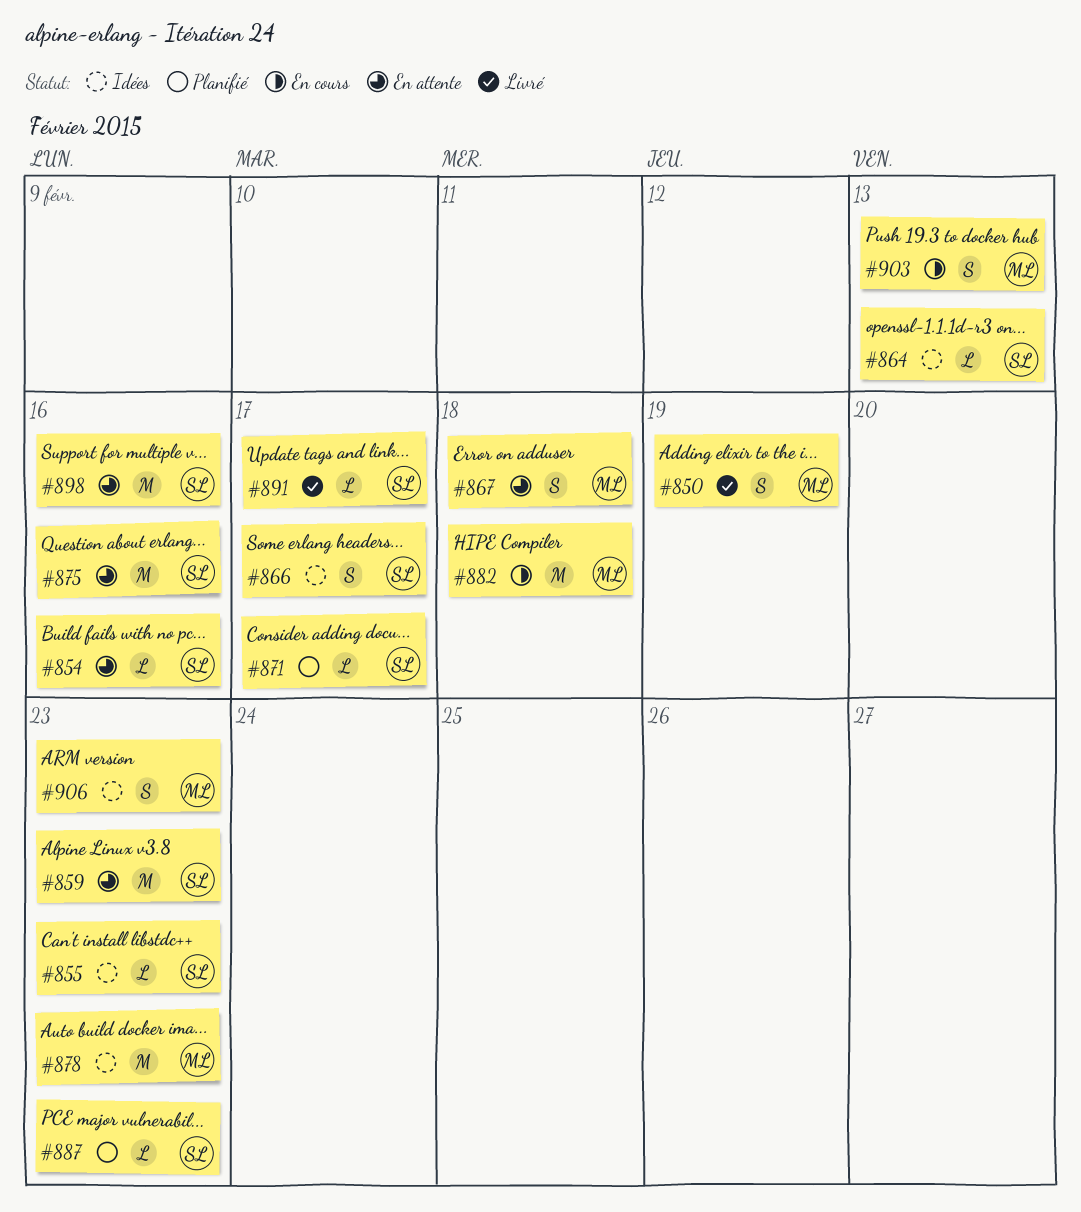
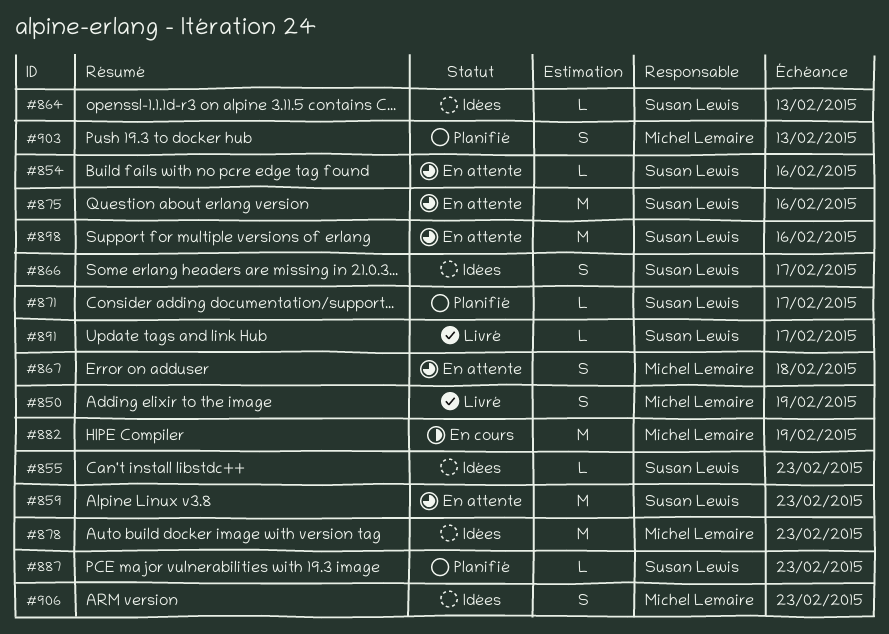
#882, due: Feb 18 -> Feb 19
#903, status: En cours -> Planifié

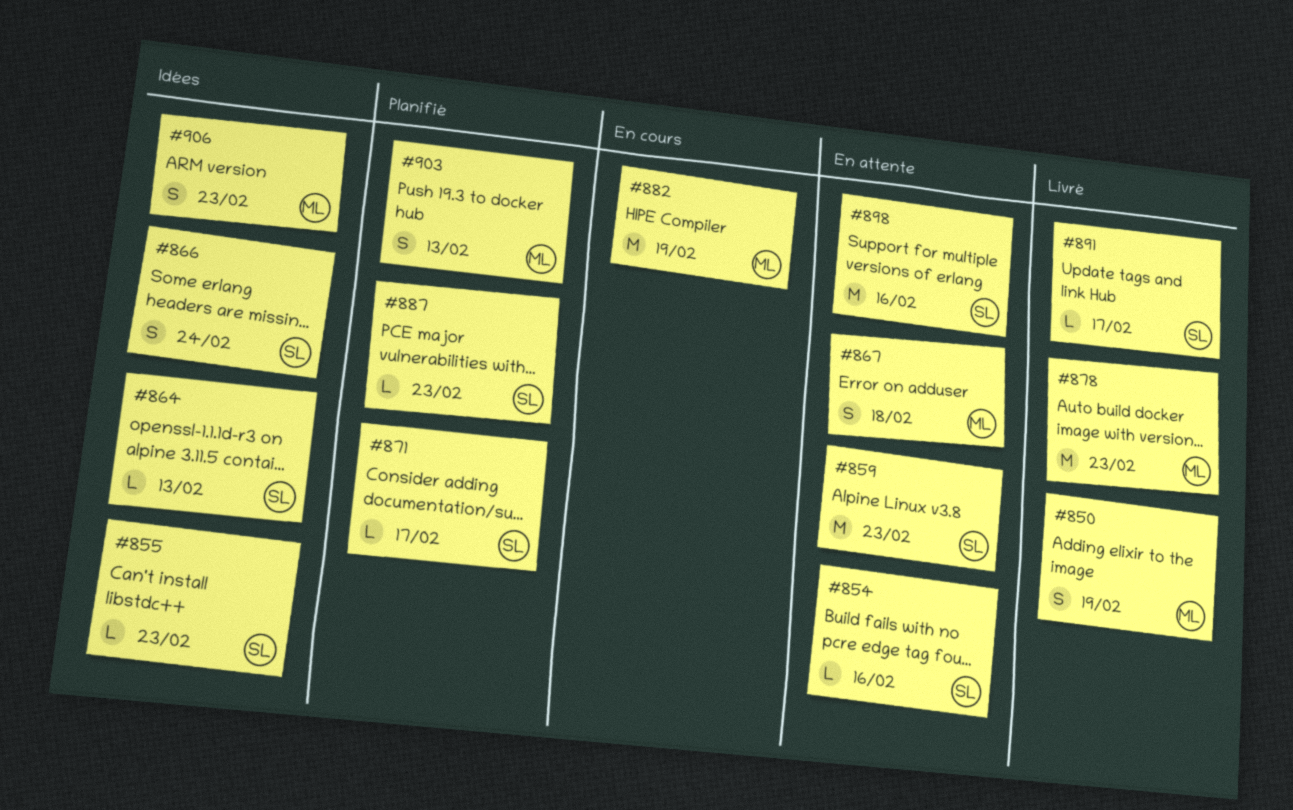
#866, due: Feb 17 -> Feb 24
#875: present -> none
#878, status: Idées -> Livré

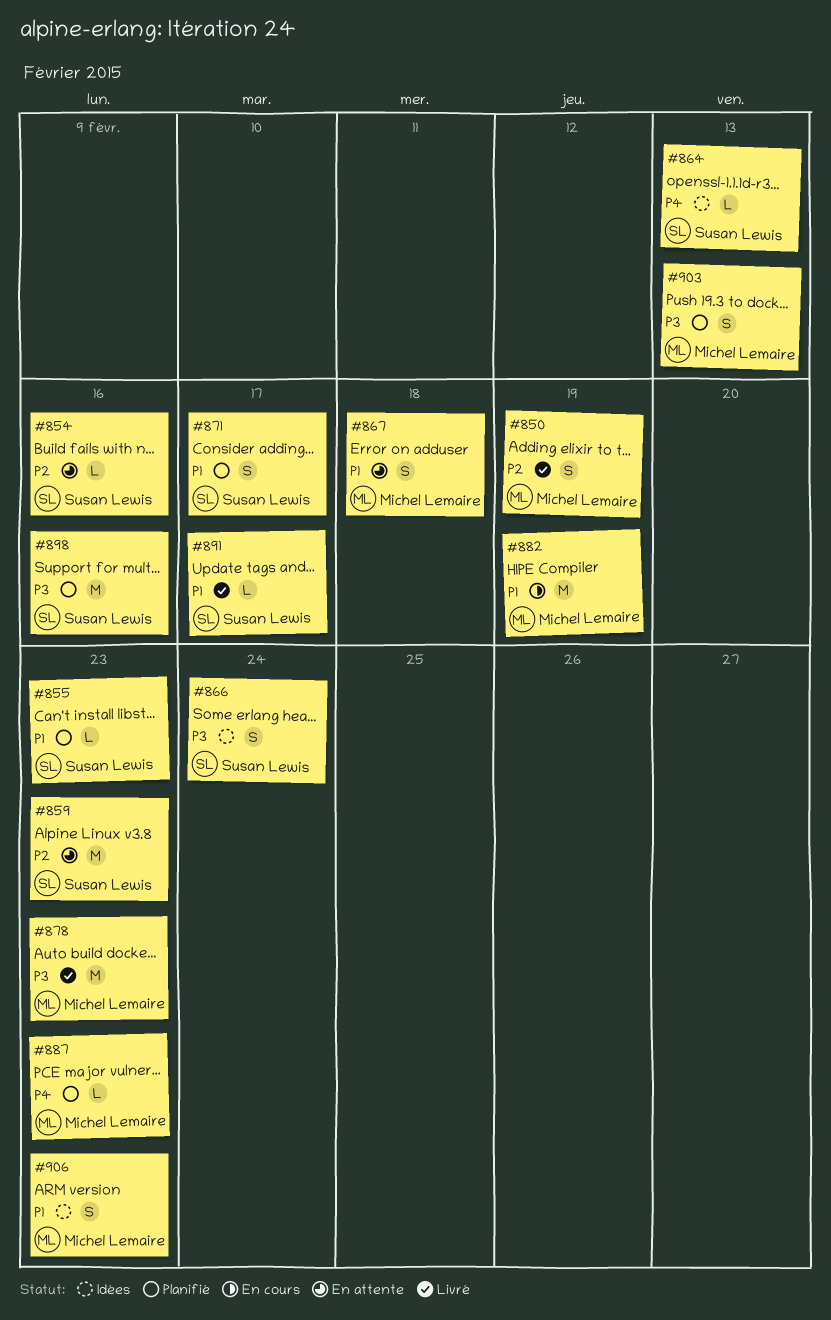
#855, status: Idées -> Planifié
#871, estimate: L -> S
#887, owner: Susan Lewis -> Michel Lemaire
#898, status: En attente -> Planifié

